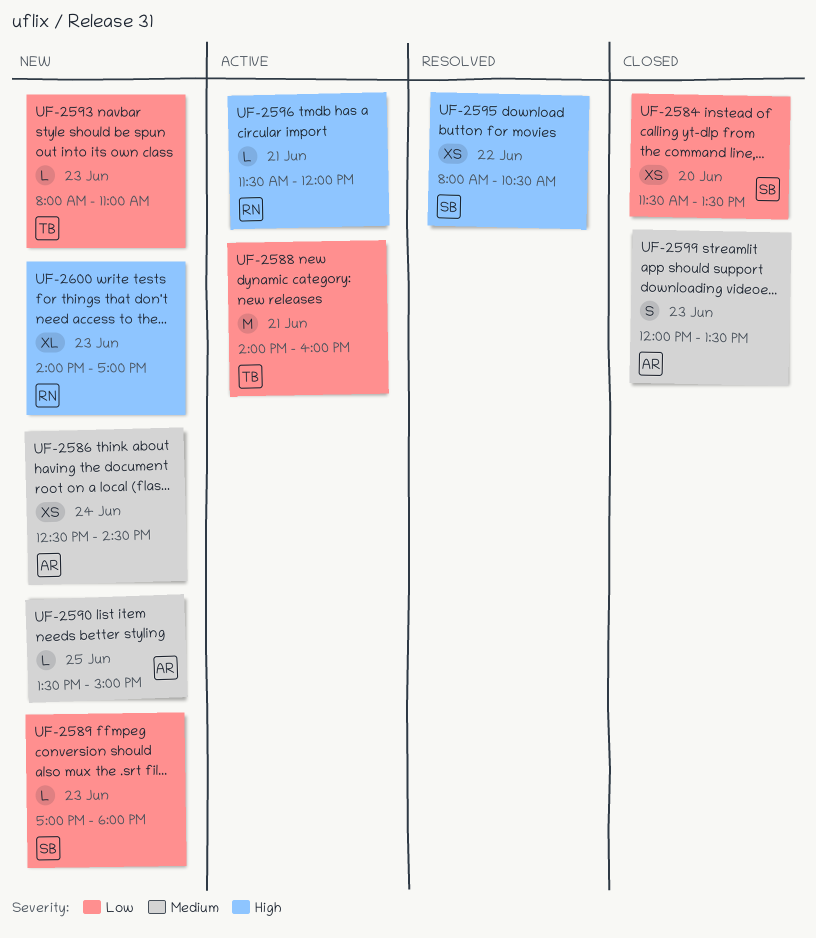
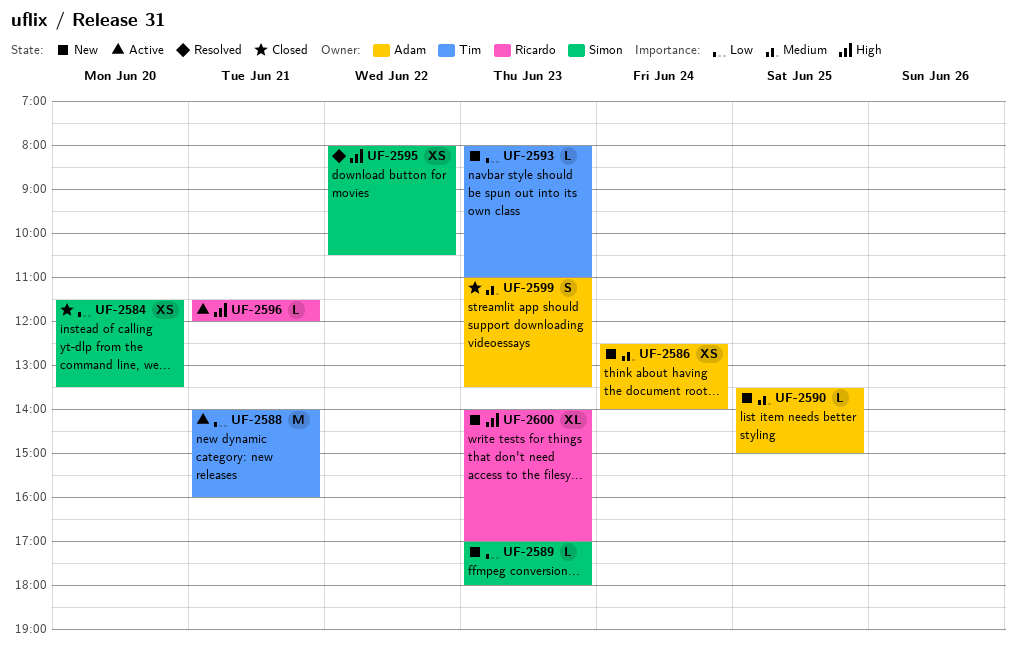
UF-2586, ends: 14:30 -> 14:00
UF-2599, begins: 12:00 -> 11:00

